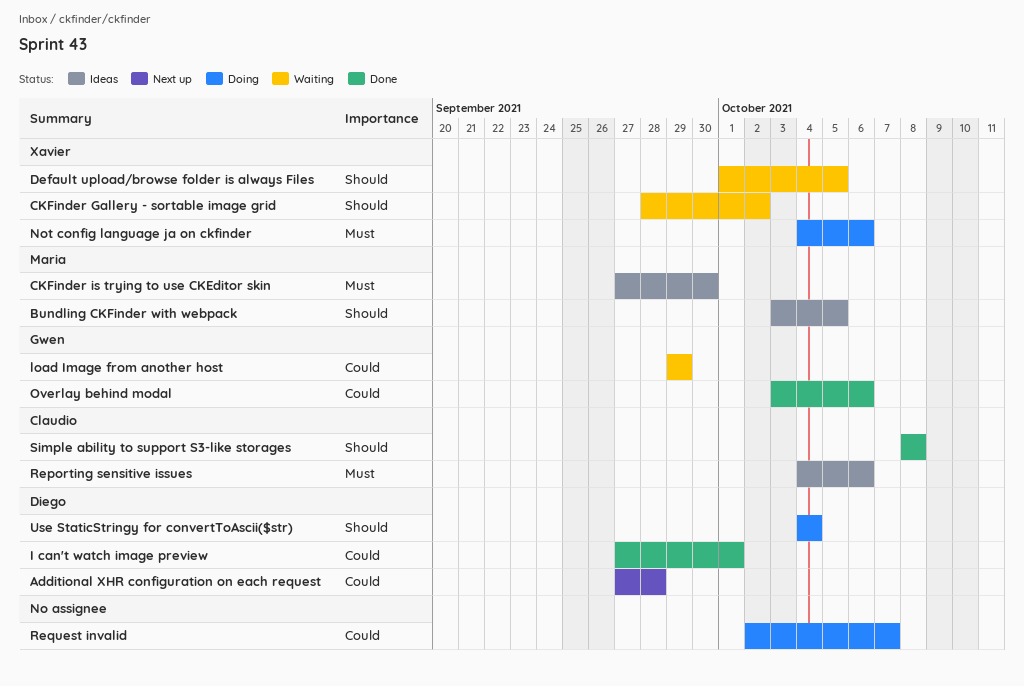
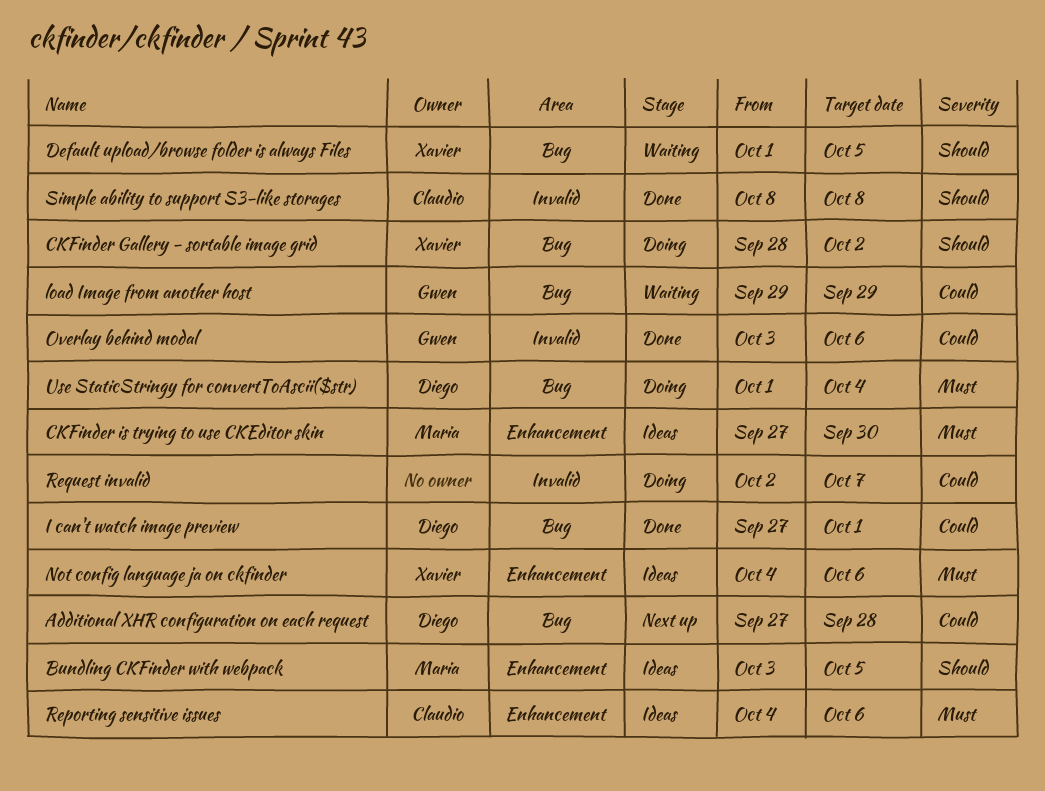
CKFinder Gallery - sortable image grid, status: Waiting -> Doing
Not config language ja on ckfinder, status: Doing -> Ideas
Use StaticStringy for convertToAscii($str), priority: Should -> Must
Use StaticStringy for convertToAscii($str), start: Oct 4 -> Oct 1

